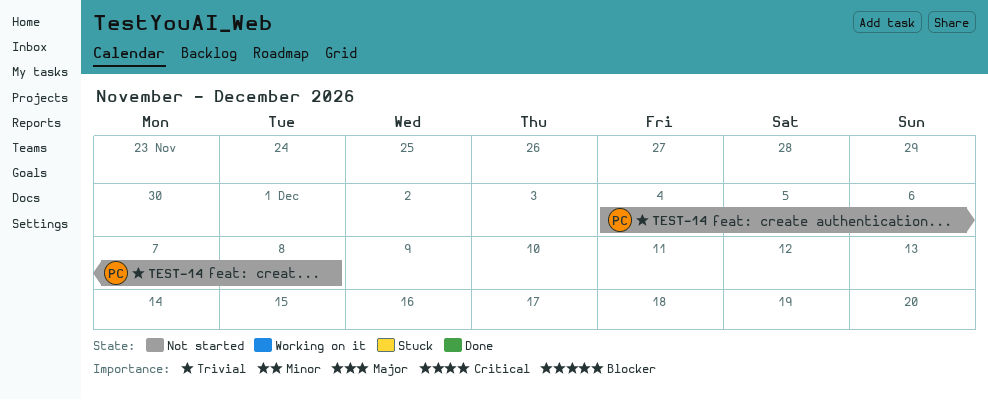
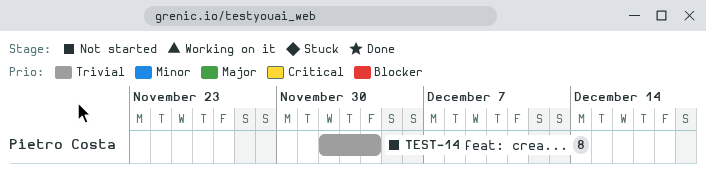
TEST-14, start: Dec 4 -> Dec 2
TEST-14, due: Dec 8 -> Dec 4

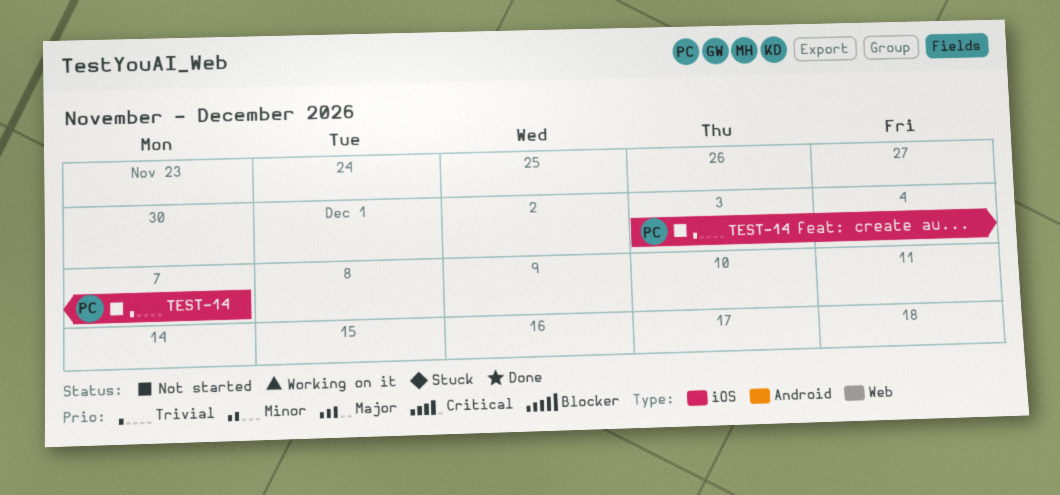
TEST-14, start: Dec 2 -> Dec 3
TEST-14, due: Dec 4 -> Dec 7

